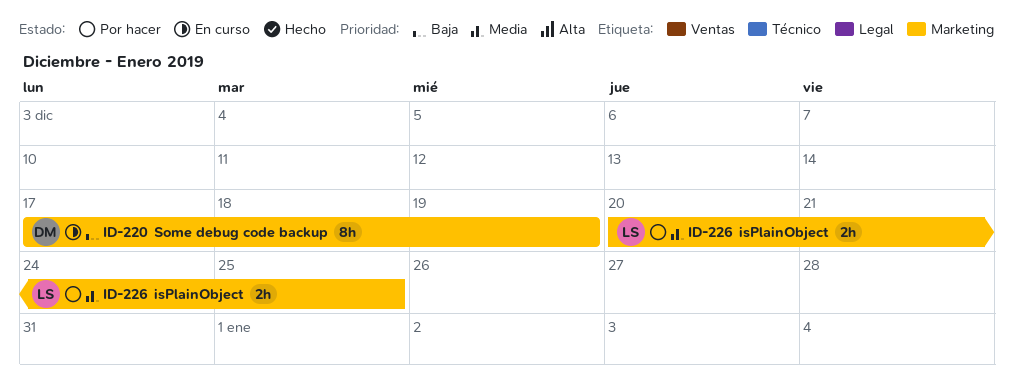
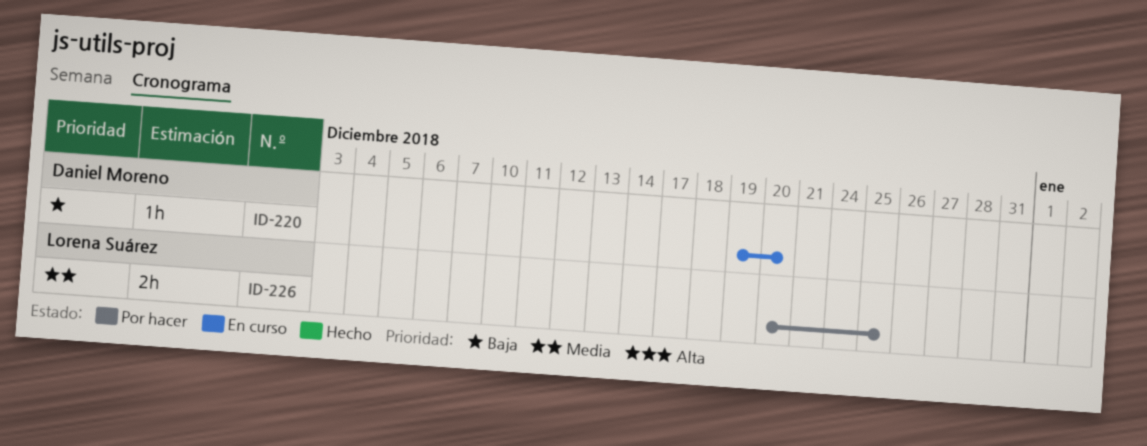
ID-220, estimate: 8h -> 1h
ID-220, start: Dec 17 -> Dec 19
ID-220, due: Dec 19 -> Dec 20

